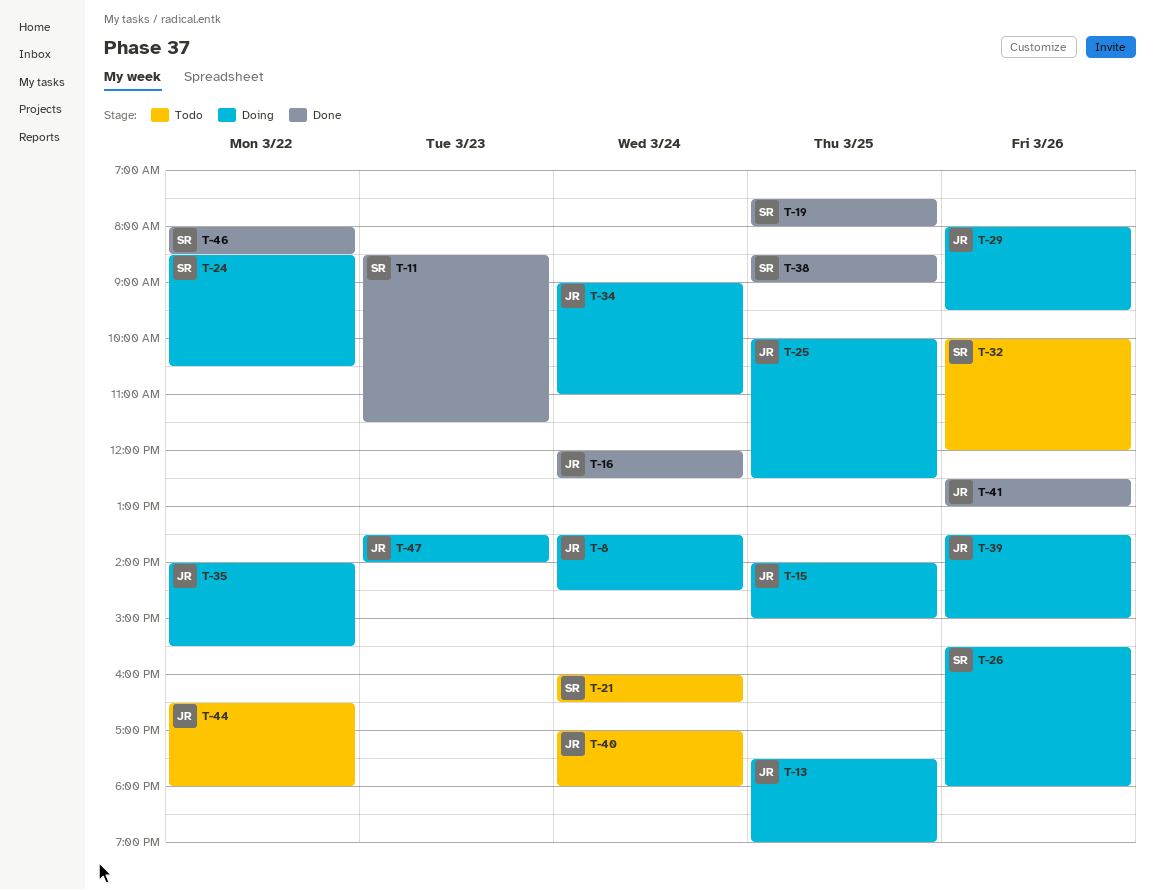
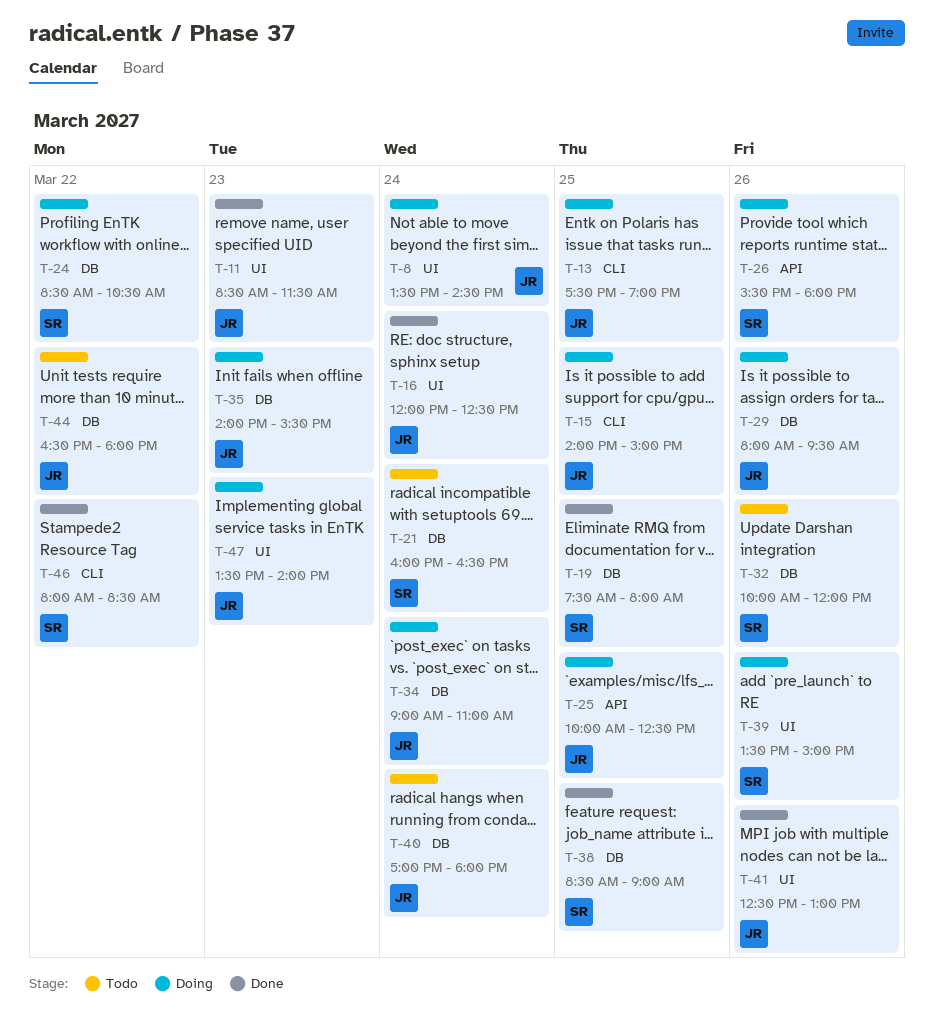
T-11, owner: SR -> JR
T-35, day: Mar 22 -> Mar 23
T-39, owner: JR -> SR

